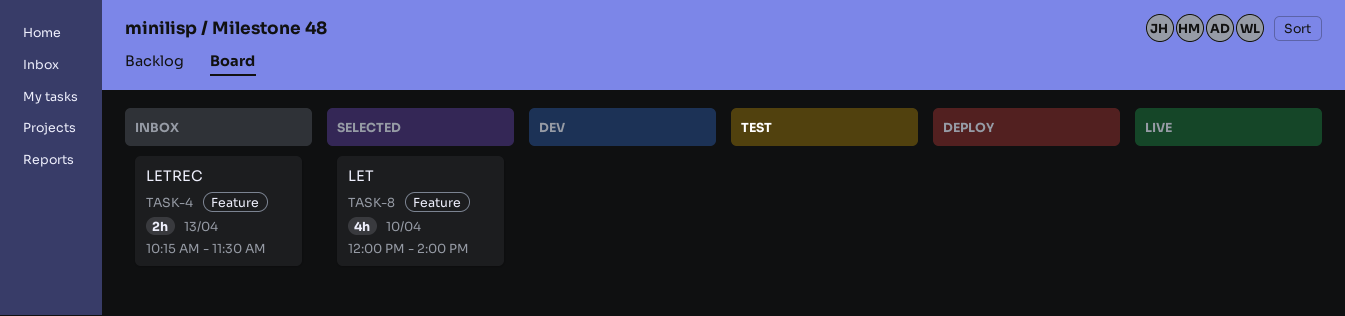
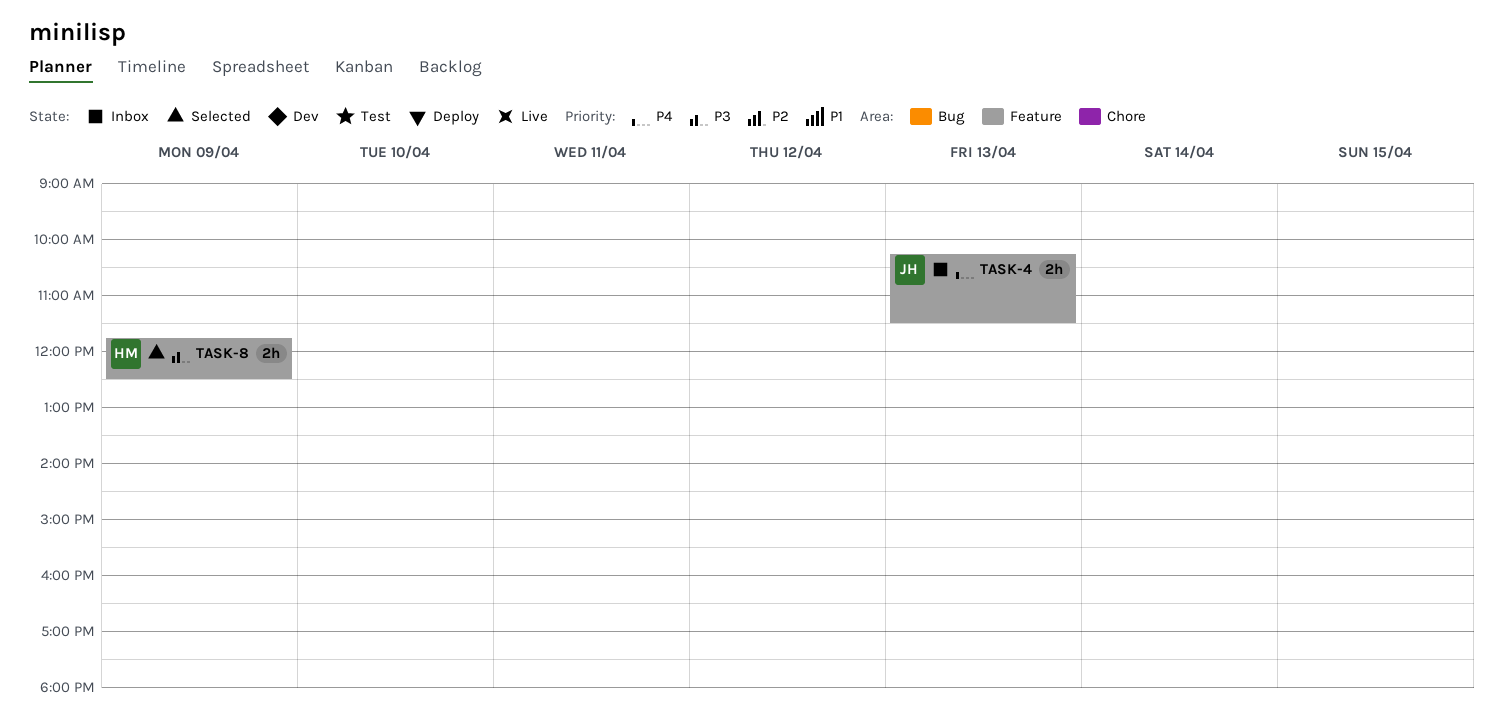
TASK-8, estimate: 4h -> 2h
TASK-8, day: Apr 10 -> Apr 9
TASK-8, begins: 12:00 -> 11:45
TASK-8, ends: 14:00 -> 12:30

